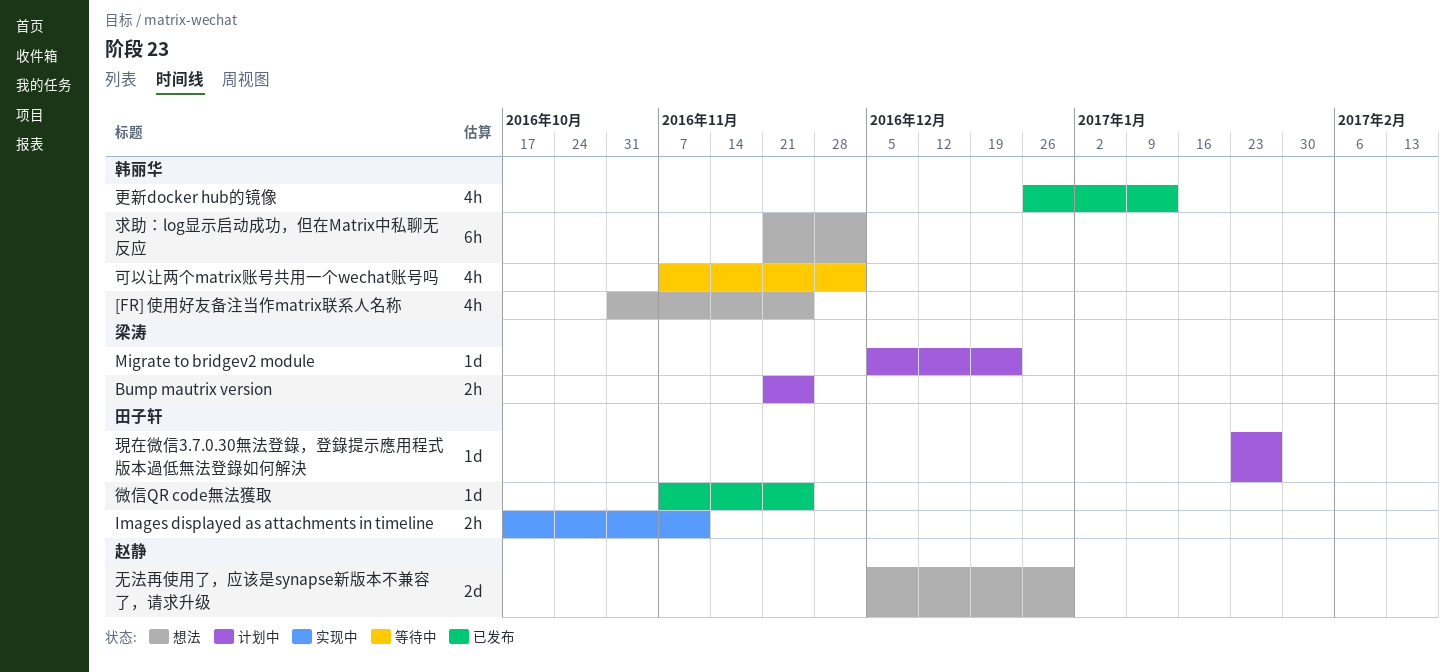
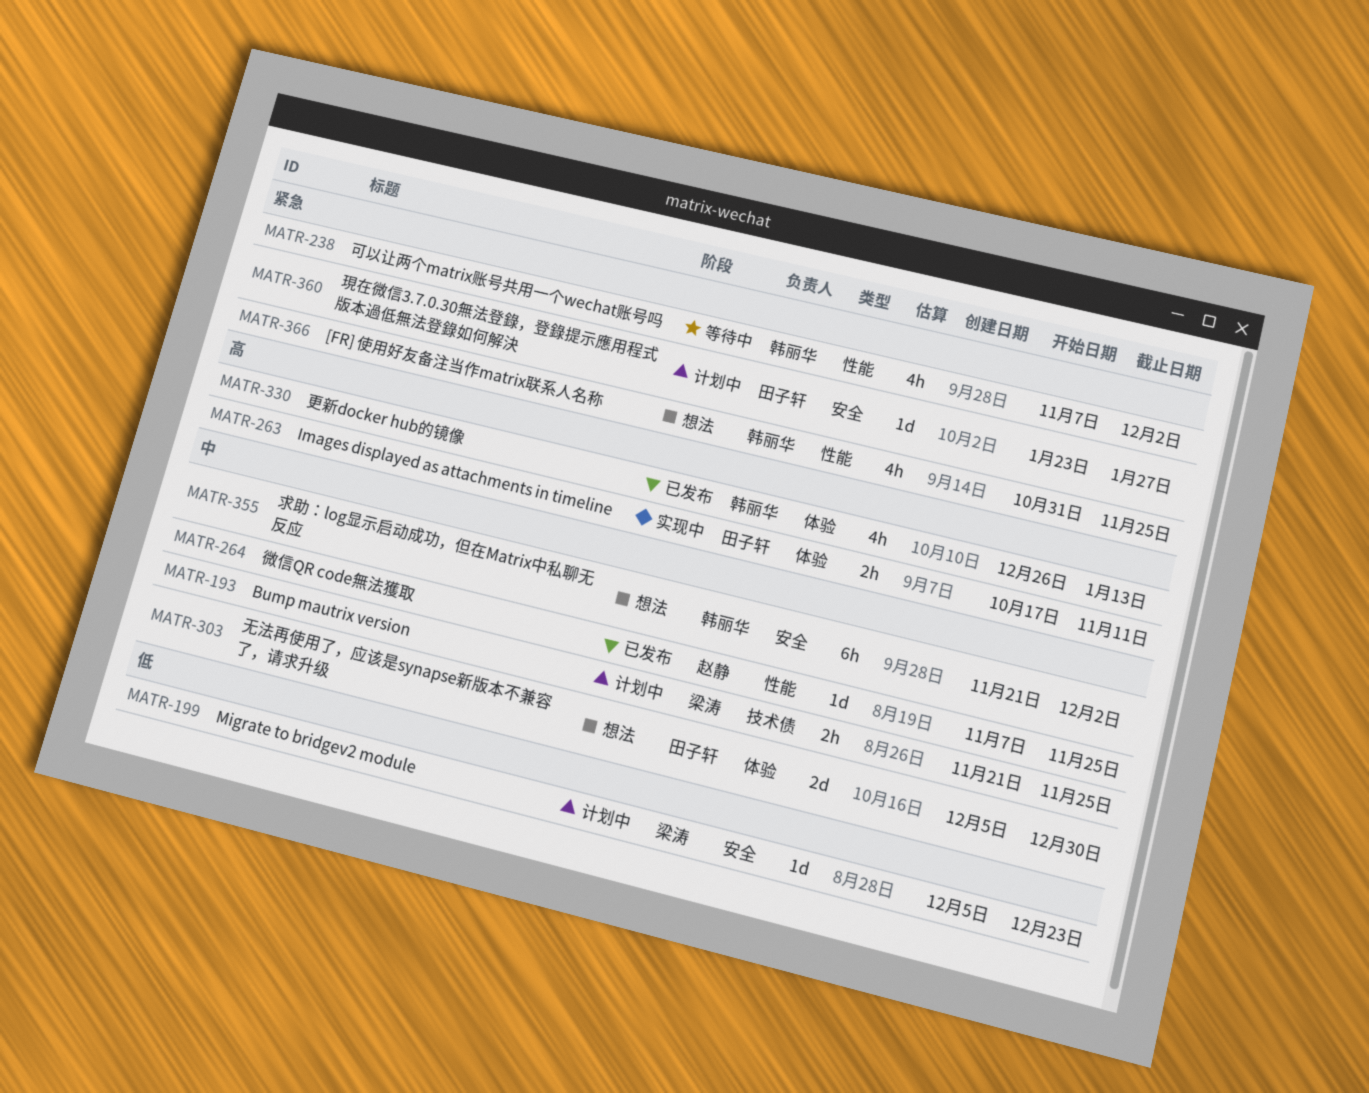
微信QR code無法獲取, owner: 田子轩 -> 赵静
无法再使用了，应该是synapse新版本不兼容了，请求升级, owner: 赵静 -> 田子轩

